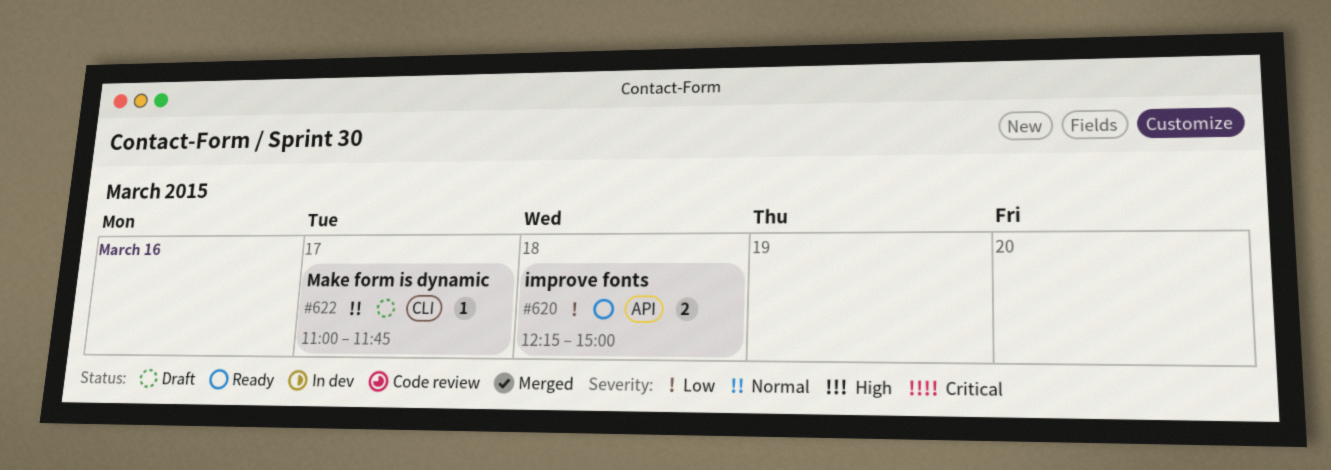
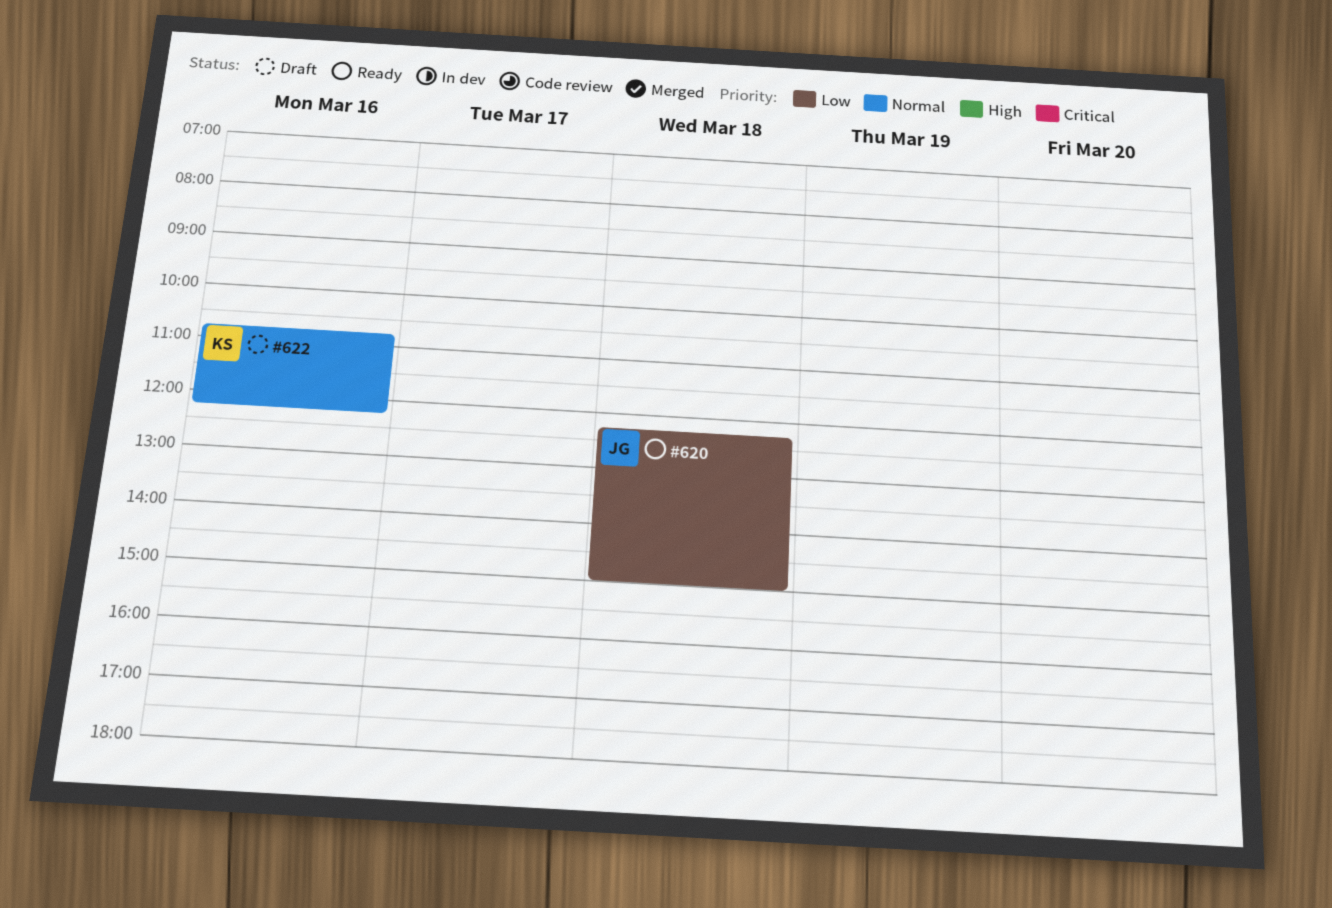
#622, day: Mar 17 -> Mar 16
#622, begins: 11:00 -> 10:45
#622, ends: 11:45 -> 12:15

